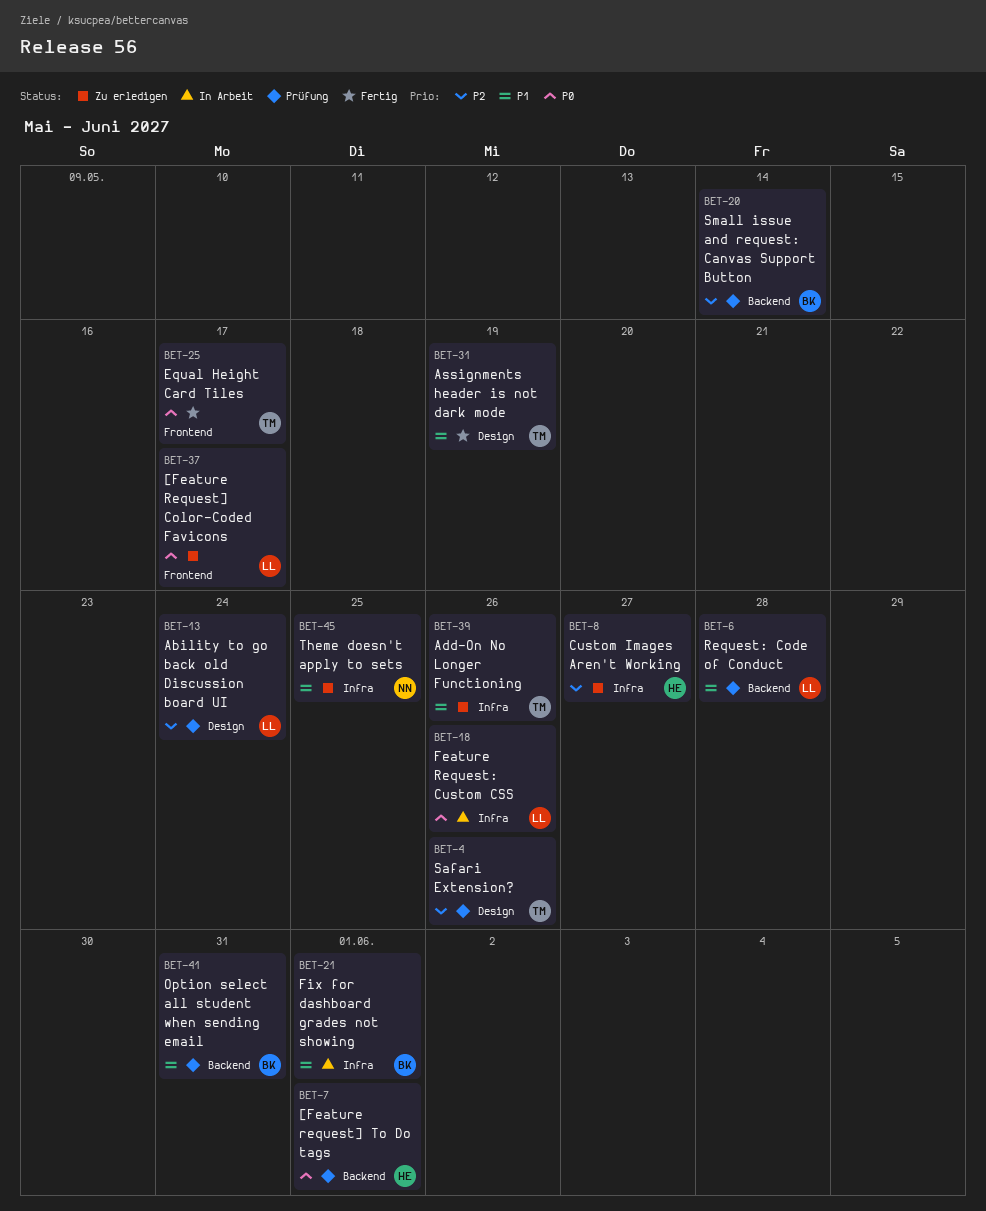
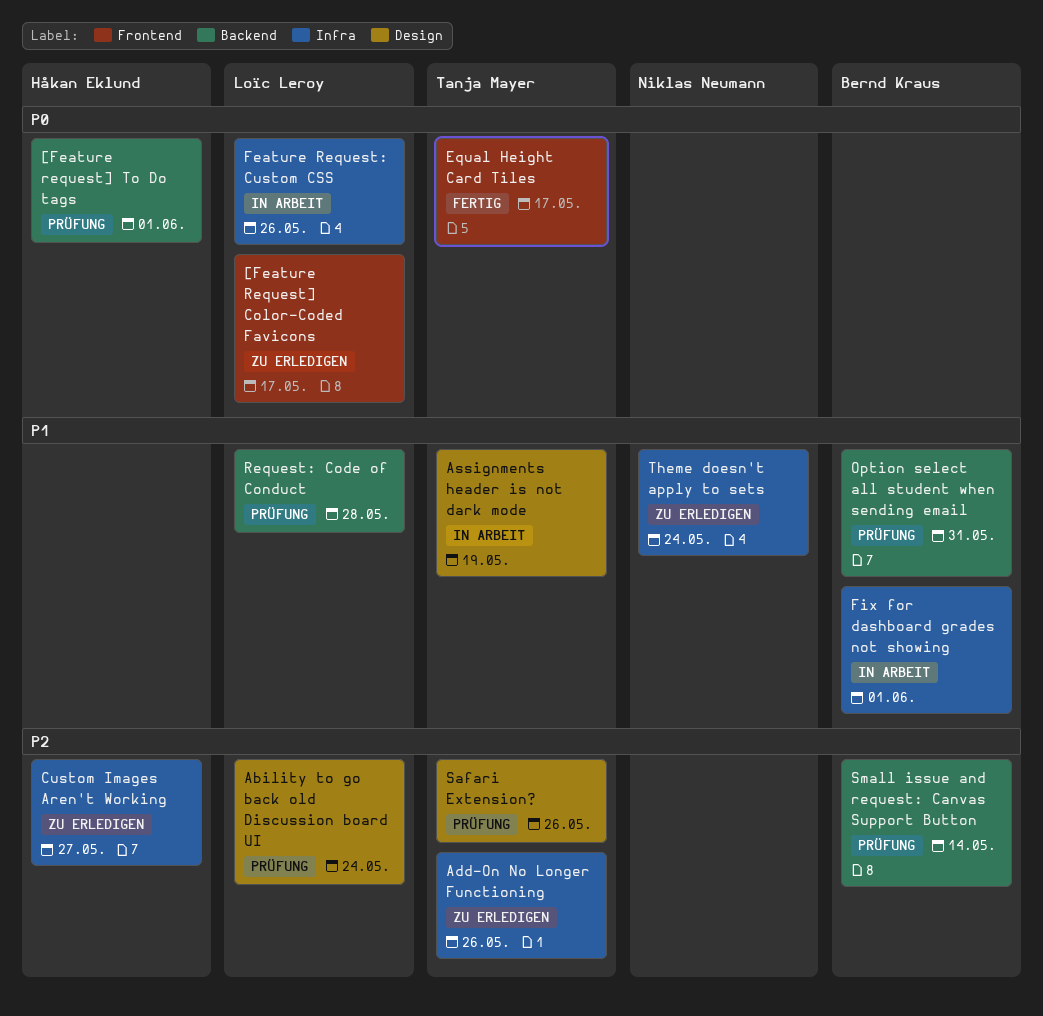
Add-On No Longer Functioning, priority: P1 -> P2
Assignments header is not dark mode, status: Fertig -> In Arbeit
Theme doesn't apply to sets, due: May 25 -> May 24

